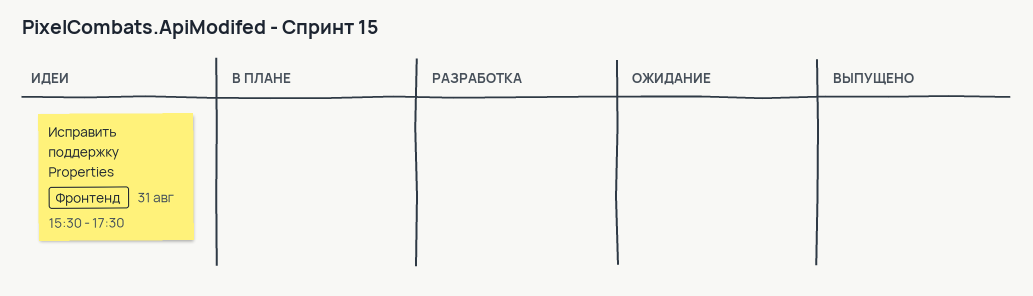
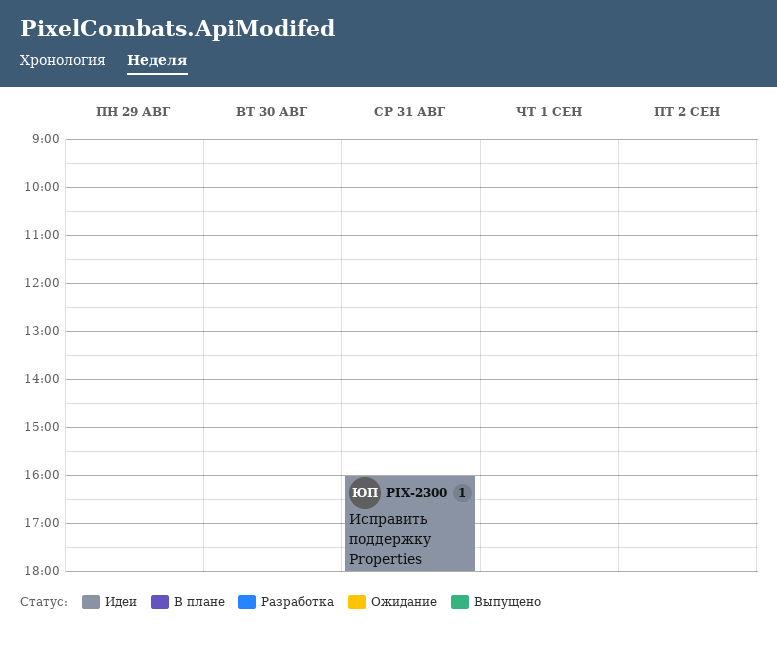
Исправить поддержку Properties, begins: 15:30 -> 16:00
Исправить поддержку Properties, ends: 17:30 -> 18:00

